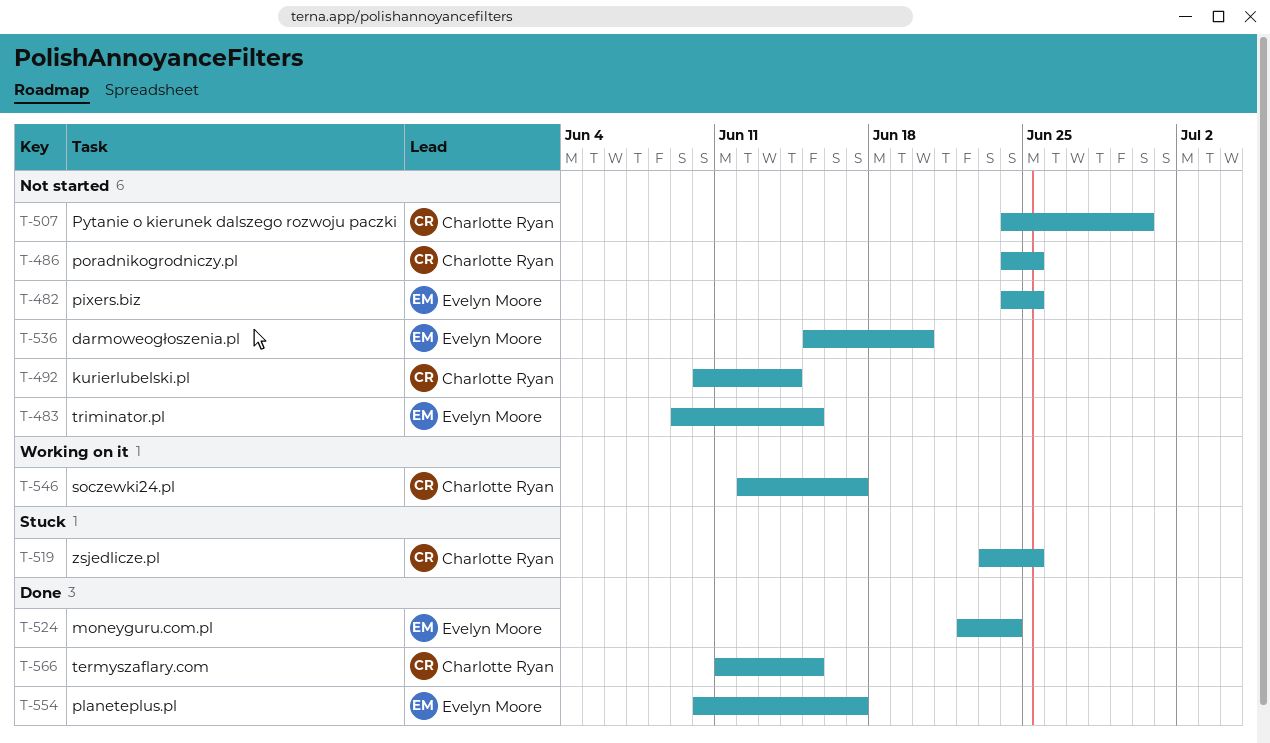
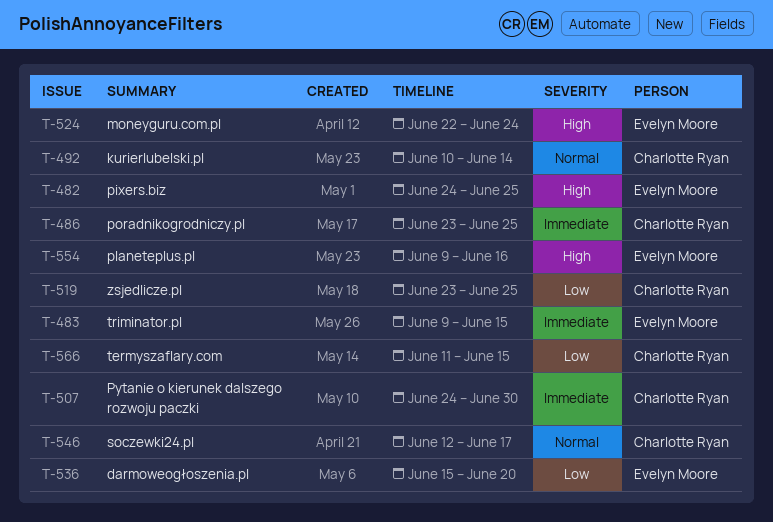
T-486, start: Jun 24 -> Jun 23
T-554, start: Jun 10 -> Jun 9
T-554, due: Jun 17 -> Jun 16

